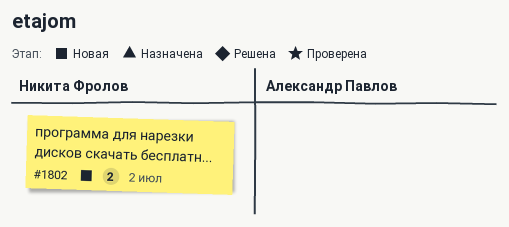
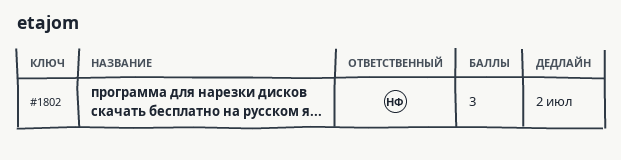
#1802, estimate: 2 -> 3

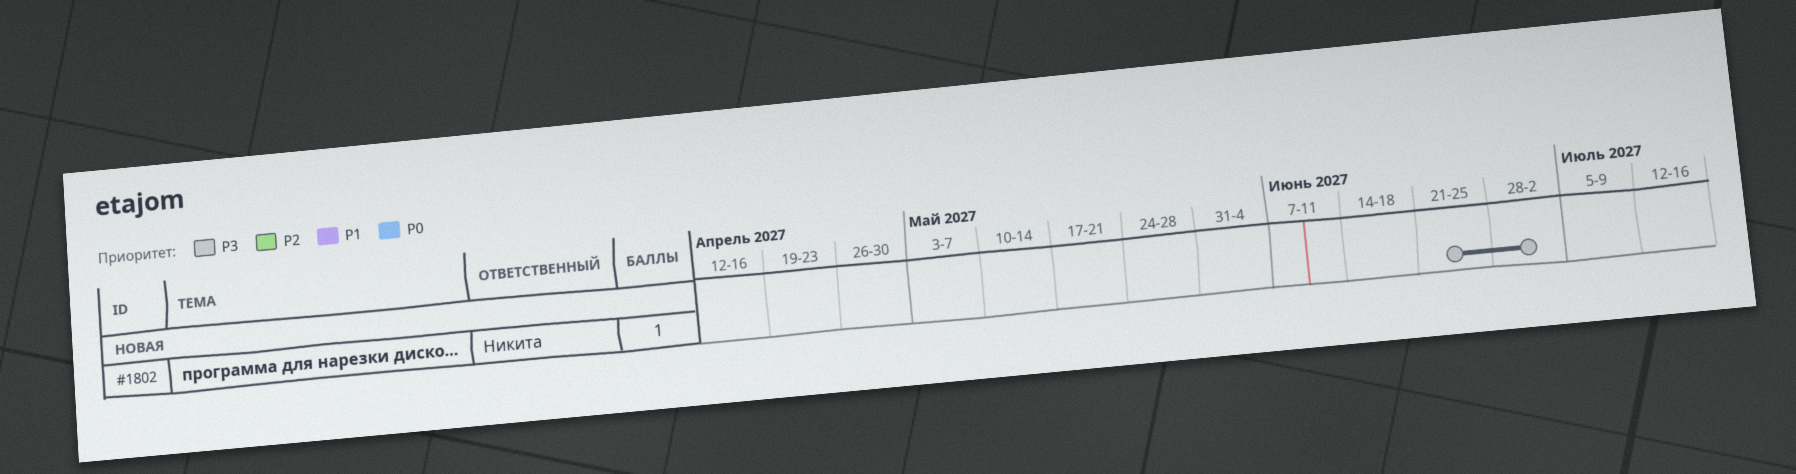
#1802, estimate: 3 -> 1

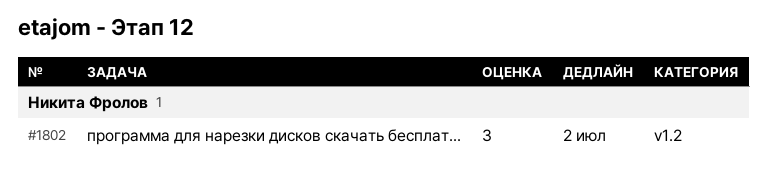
#1802, estimate: 1 -> 3

